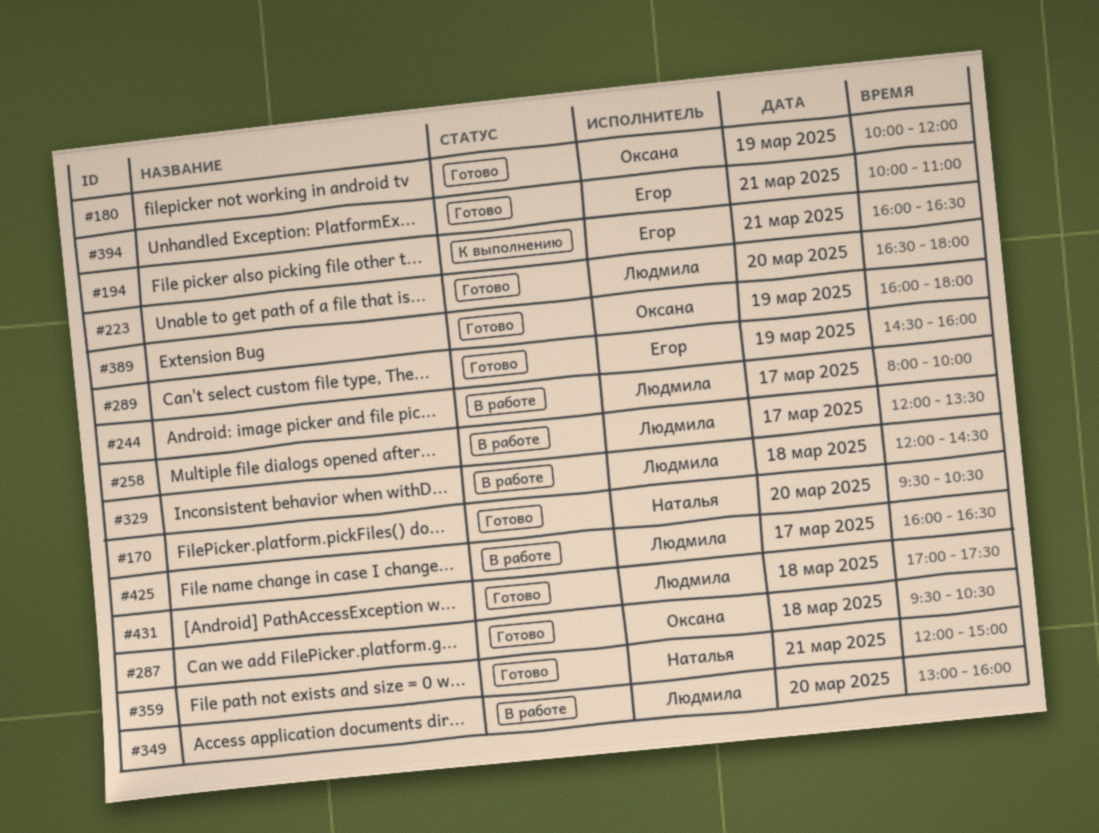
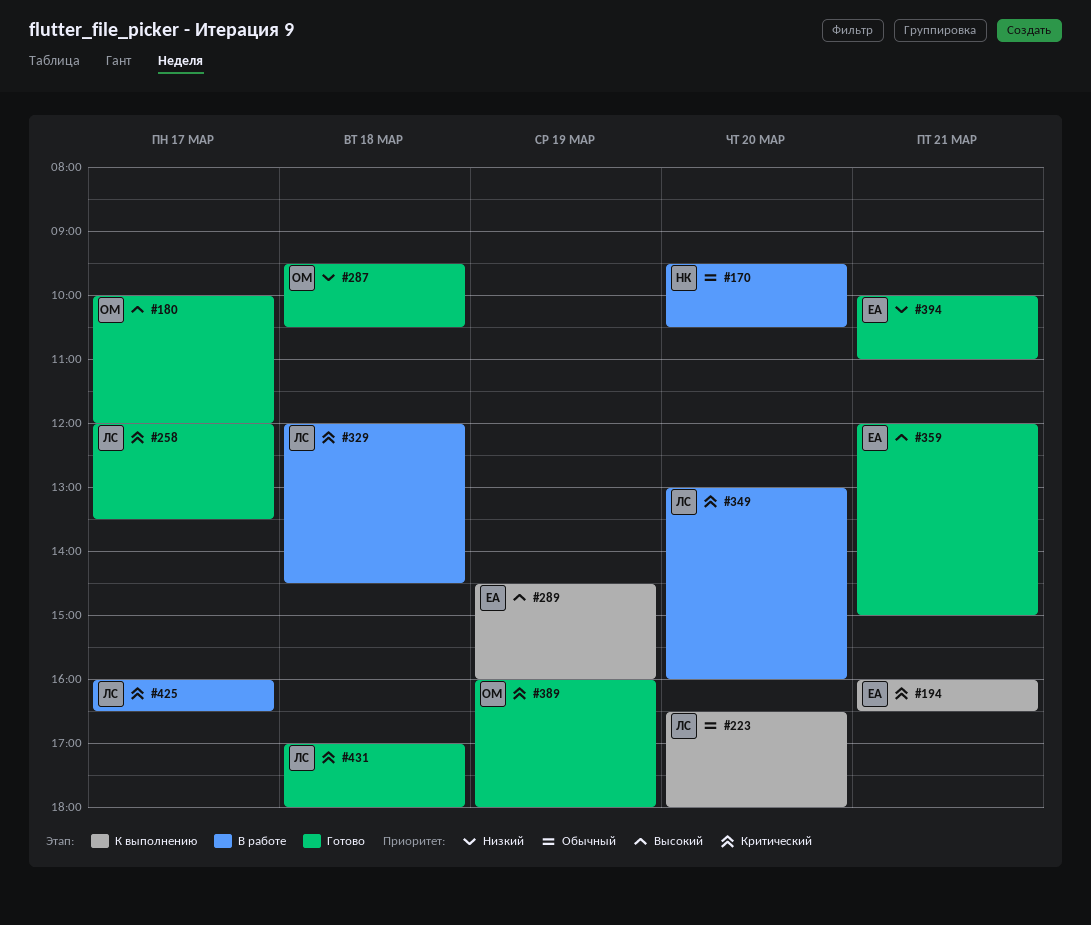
#170, status: Готово -> В работе
#180, day: Mar 19 -> Mar 17
#223, status: Готово -> К выполнению
#244: present -> none
#258, status: В работе -> Готово
#289, status: Готово -> К выполнению
#359, owner: Наталья -> Егор
#431, ends: 17:30 -> 18:00

